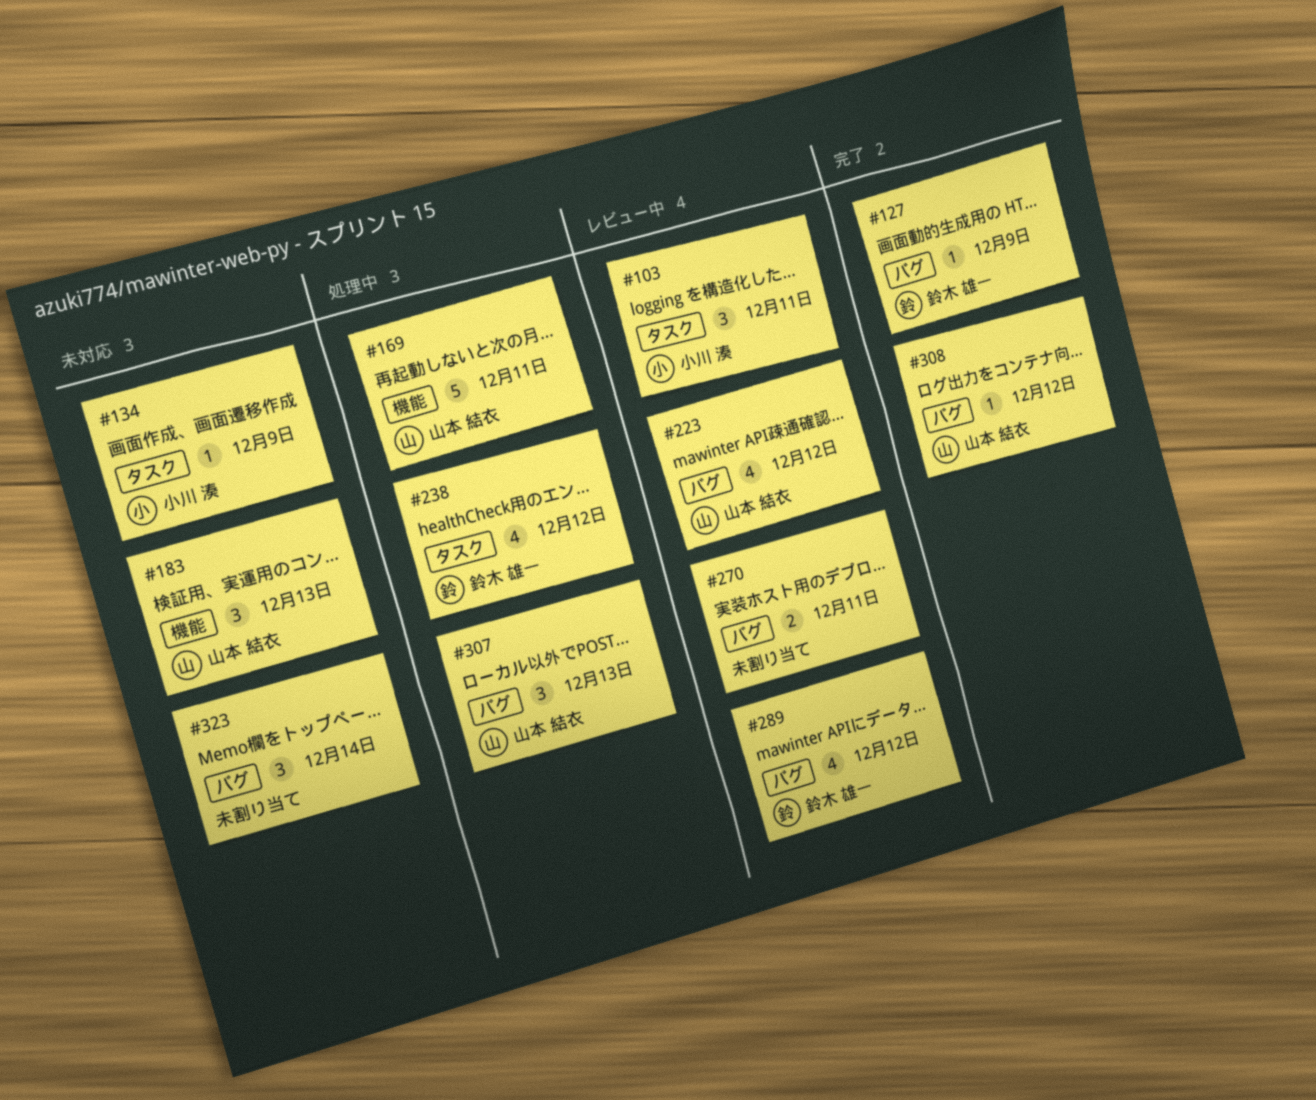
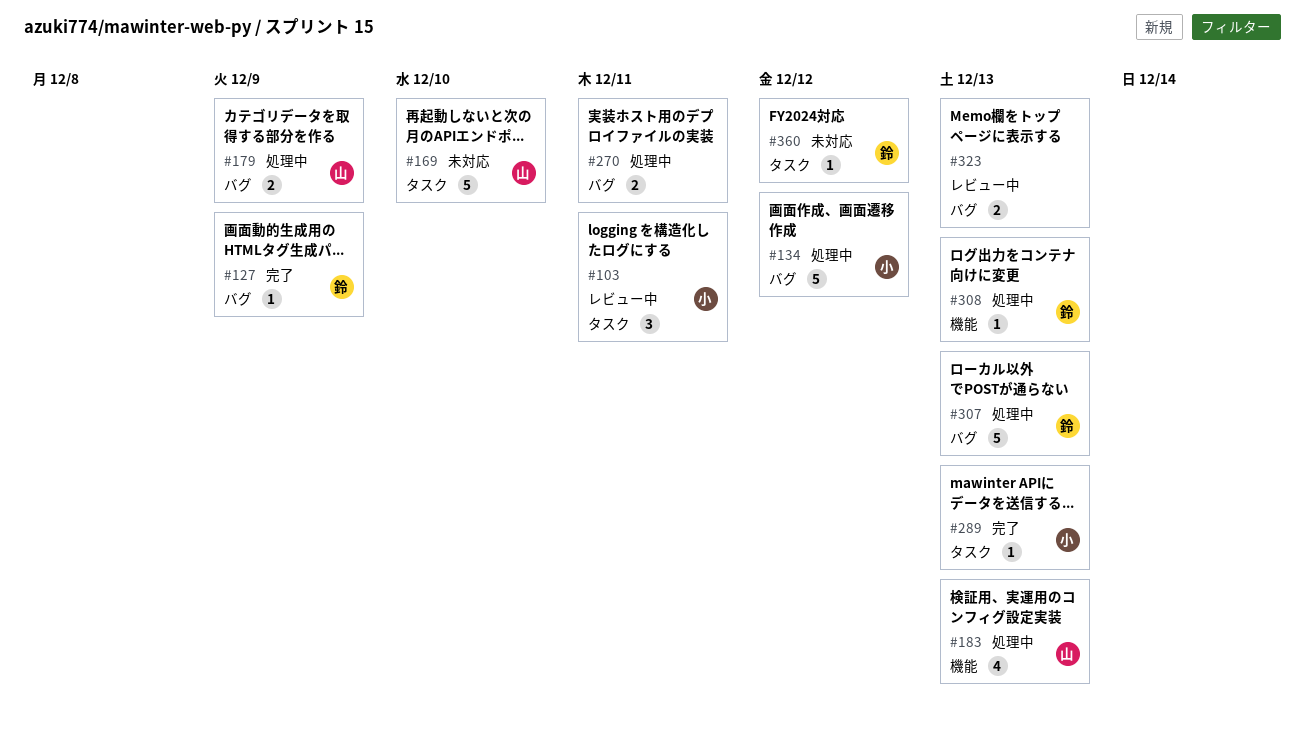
#134, status: 未対応 -> 処理中
#134, label: タスク -> バグ
#134, estimate: 1 -> 5
#134, due: Dec 9 -> Dec 12
#169, status: 処理中 -> 未対応
#169, label: 機能 -> タスク
#169, due: Dec 11 -> Dec 10
#179: none -> present
#183, status: 未対応 -> 処理中
#183, estimate: 3 -> 4
#223: present -> none
#238: present -> none
#270, status: レビュー中 -> 処理中
#289, status: レビュー中 -> 完了
#289, owner: 鈴木 雄一 -> 小川 湊
#289, label: バグ -> タスク
#289, estimate: 4 -> 1
#289, due: Dec 12 -> Dec 13
#307, owner: 山本 結衣 -> 鈴木 雄一
#307, estimate: 3 -> 5
#308, status: 完了 -> 処理中
#308, owner: 山本 結衣 -> 鈴木 雄一
#308, label: バグ -> 機能
#308, due: Dec 12 -> Dec 13
#323, status: 未対応 -> レビュー中
#323, estimate: 3 -> 2
#323, due: Dec 14 -> Dec 13
#360: none -> present

